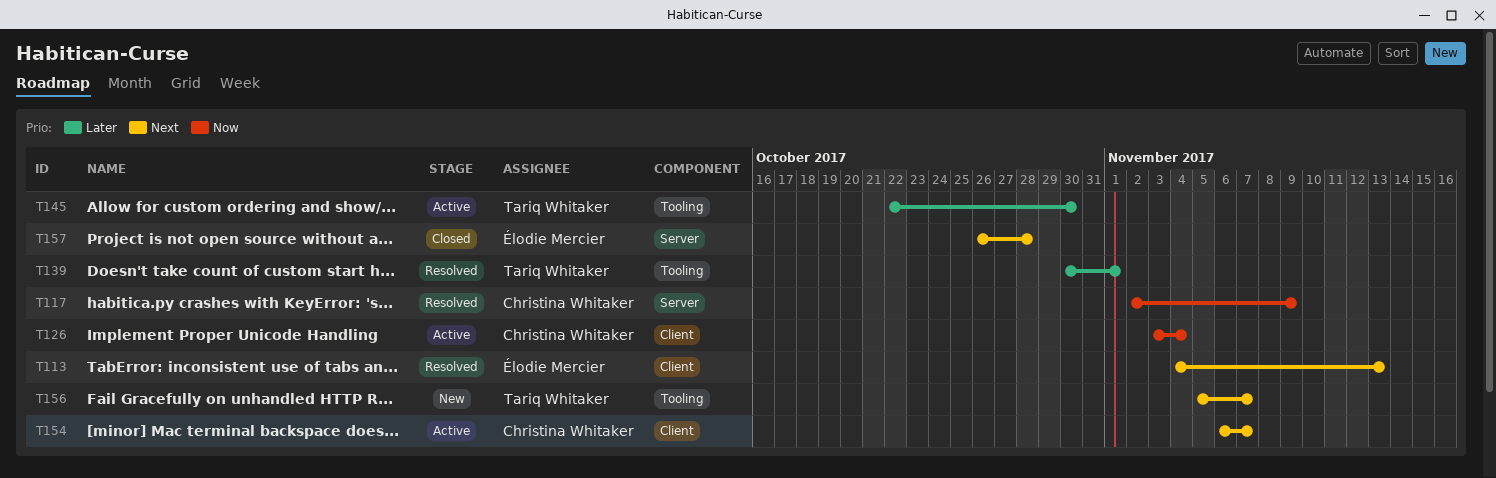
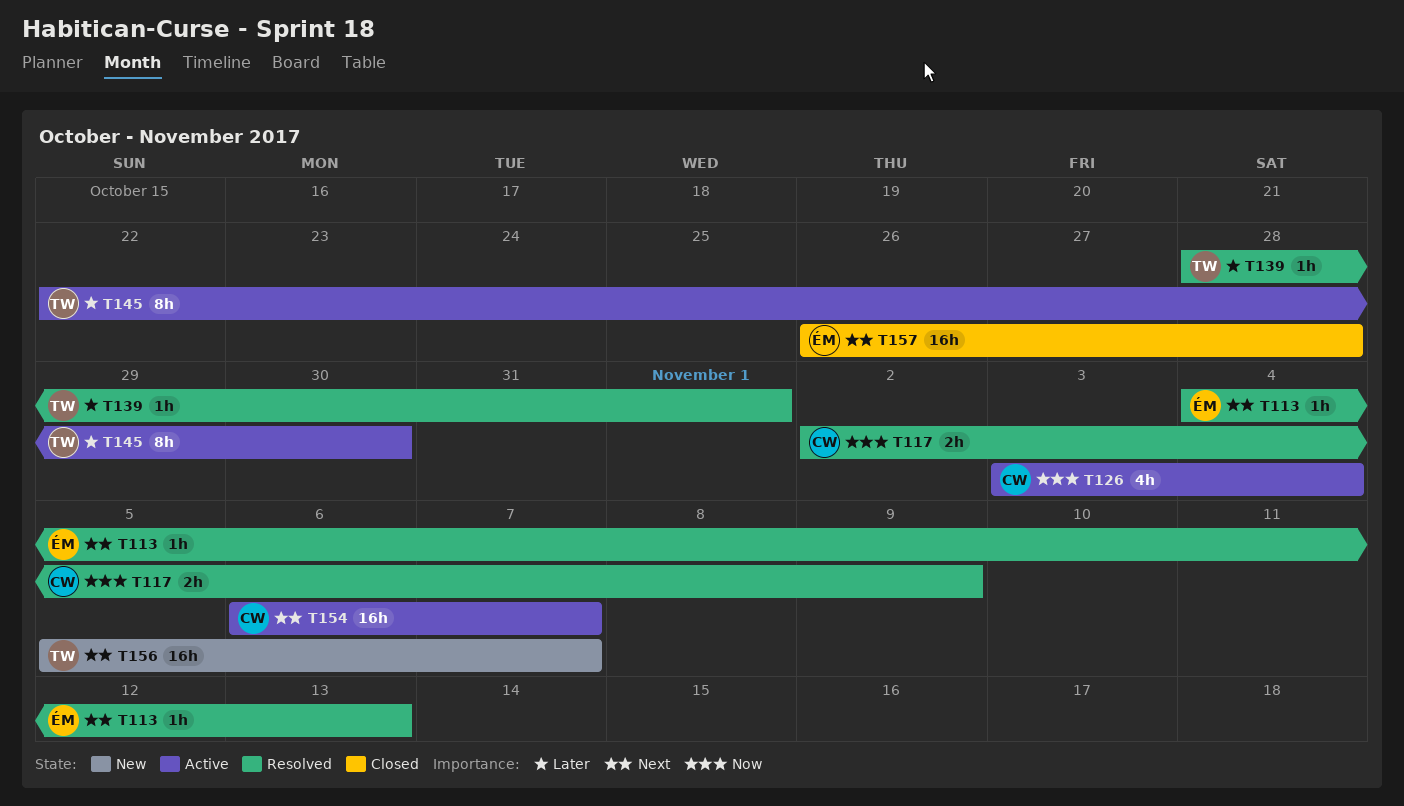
T139, start: Oct 30 -> Oct 28

